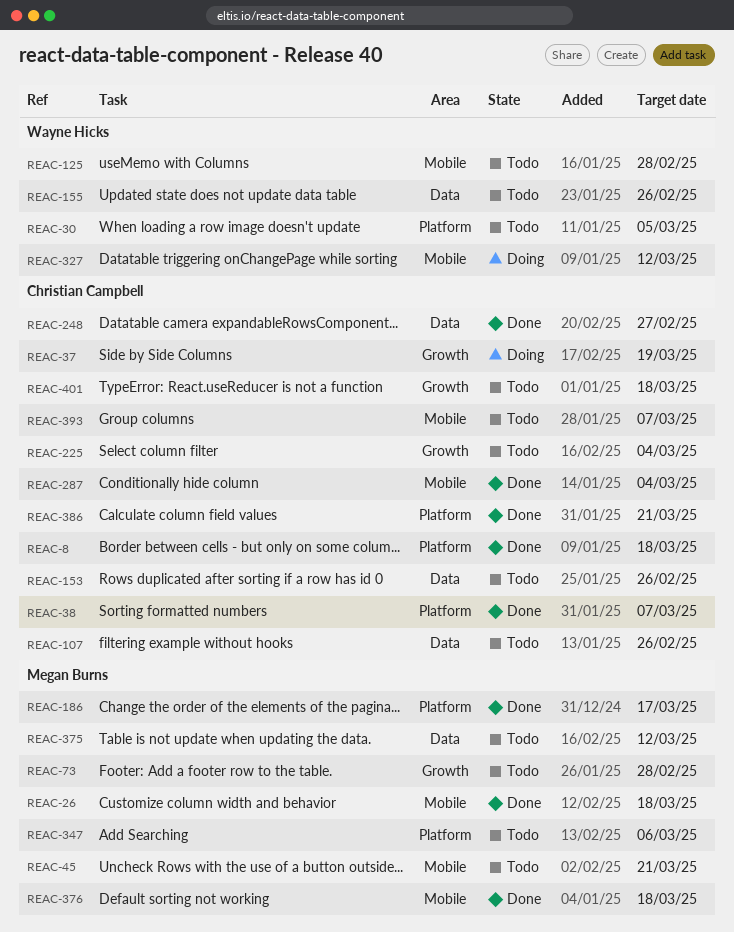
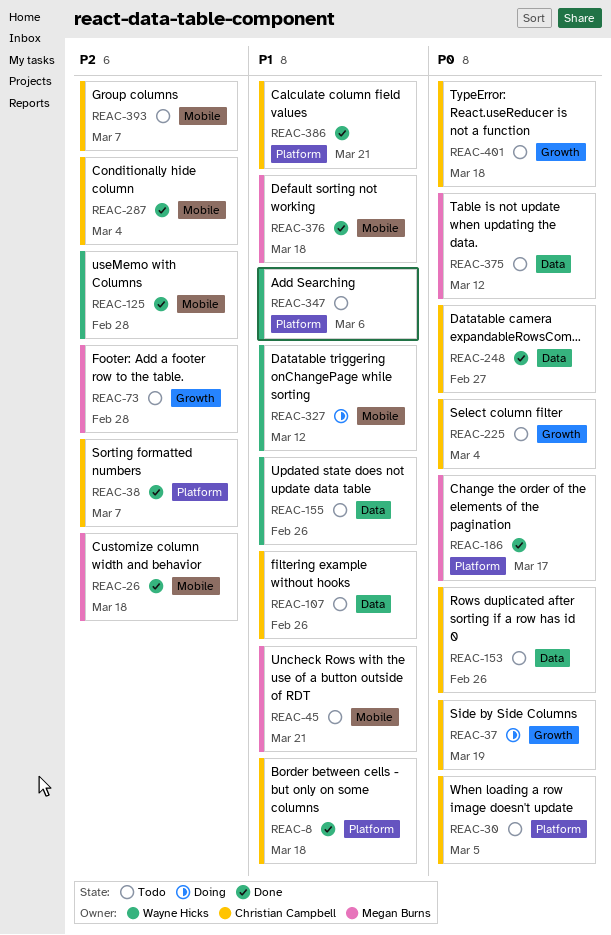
REAC-30, owner: Wayne Hicks -> Christian Campbell
REAC-125, status: Todo -> Done
REAC-347, owner: Megan Burns -> Wayne Hicks

